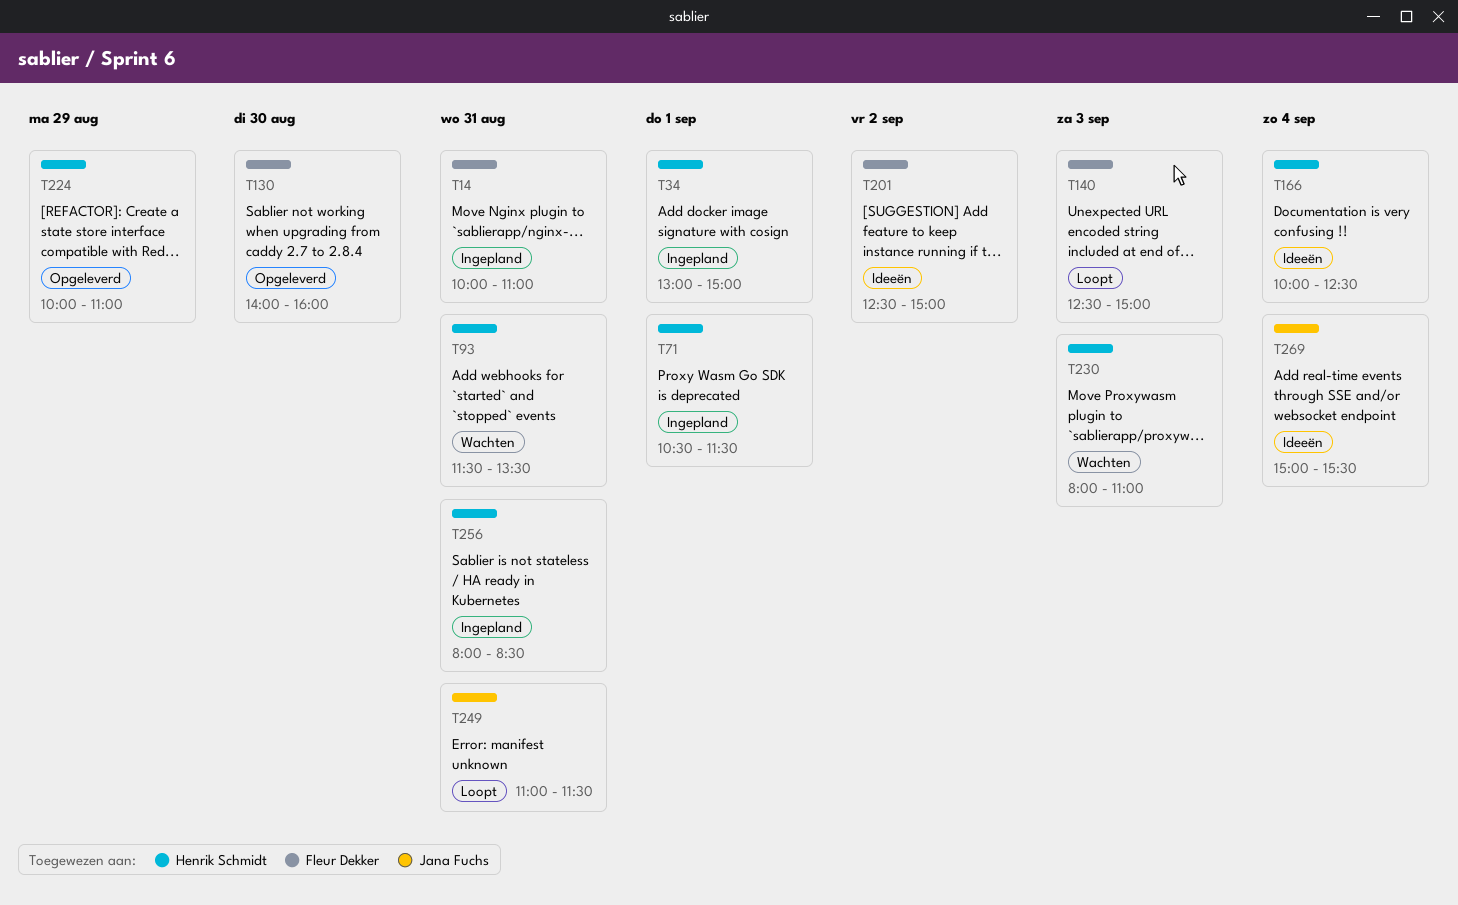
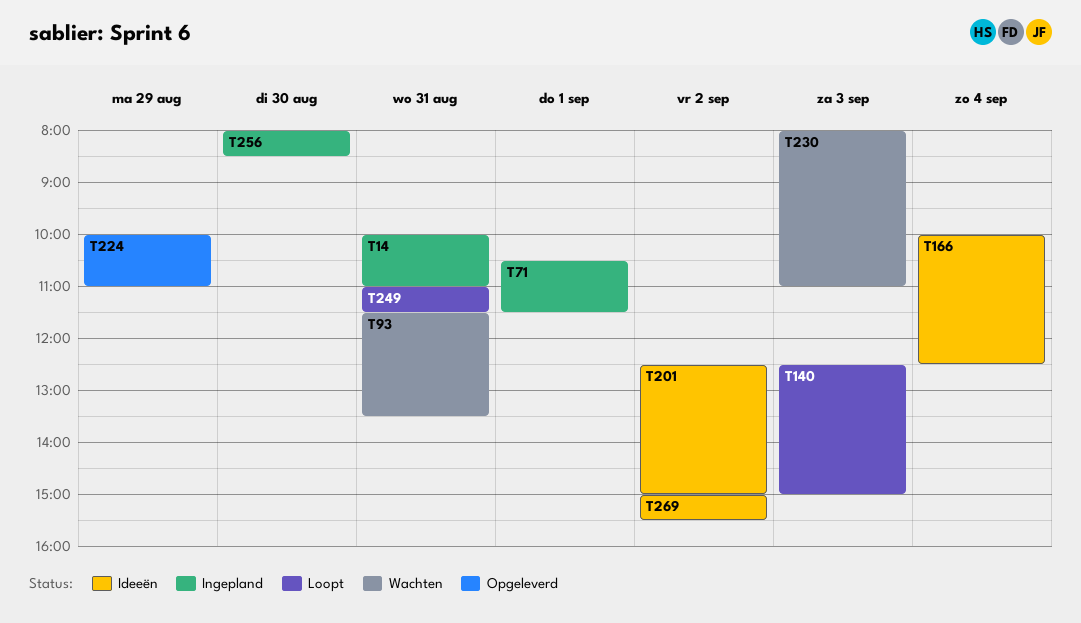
T34: present -> none
T130: present -> none
T256, day: Aug 31 -> Aug 30
T269, day: Sep 4 -> Sep 2

